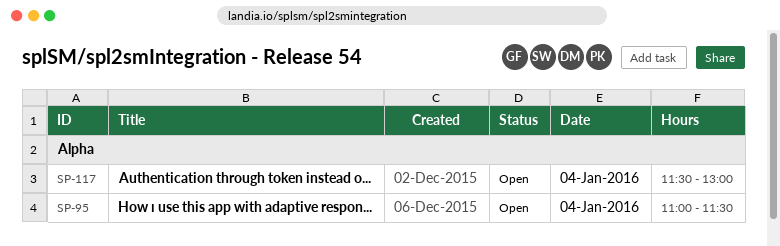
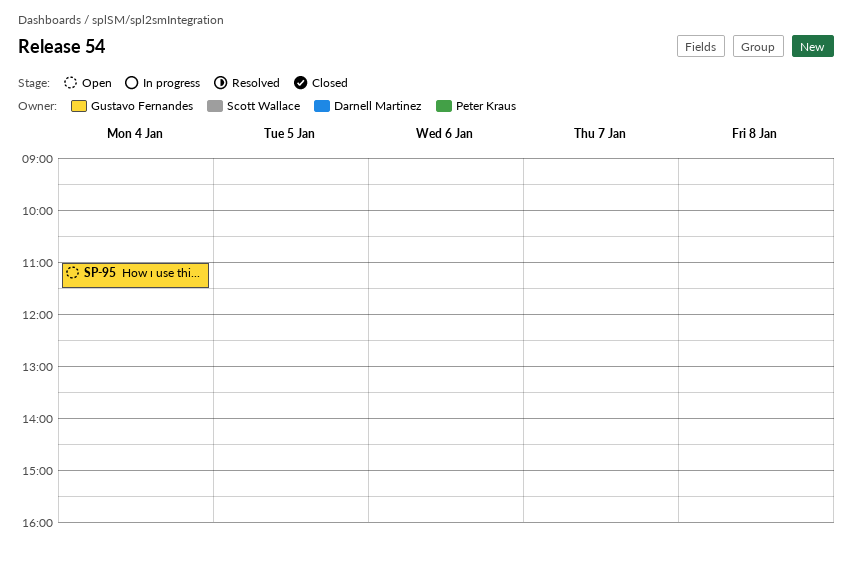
SP-117: present -> none

